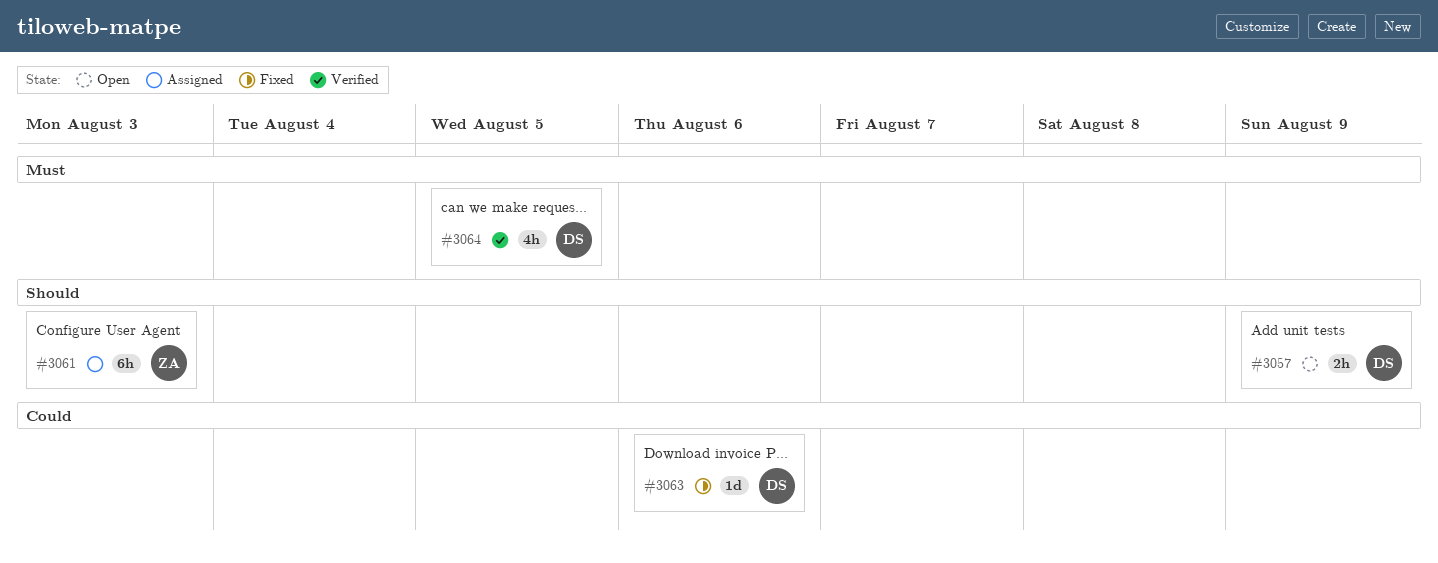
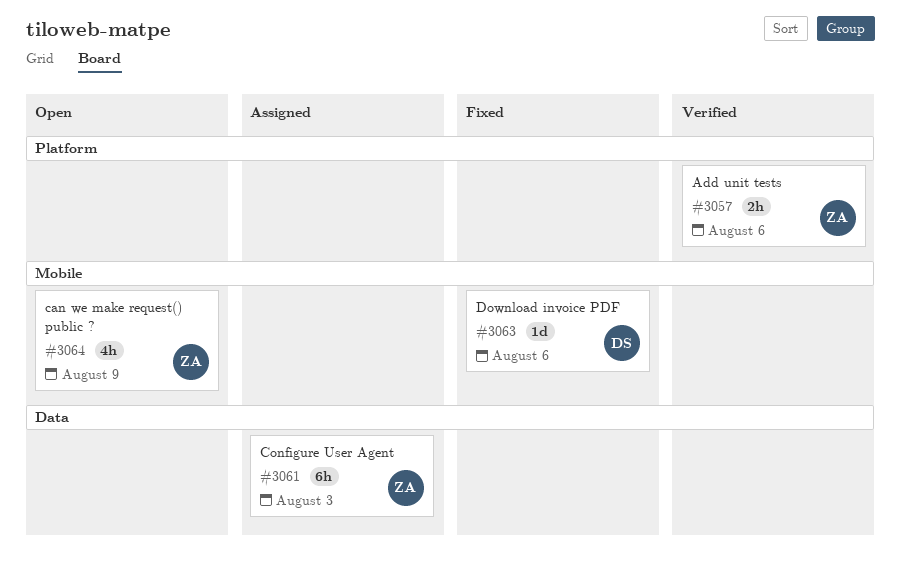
#3057, status: Open -> Verified
#3057, owner: DS -> ZA
#3057, due: Aug 9 -> Aug 6
#3064, status: Verified -> Open
#3064, owner: DS -> ZA
#3064, due: Aug 5 -> Aug 9

